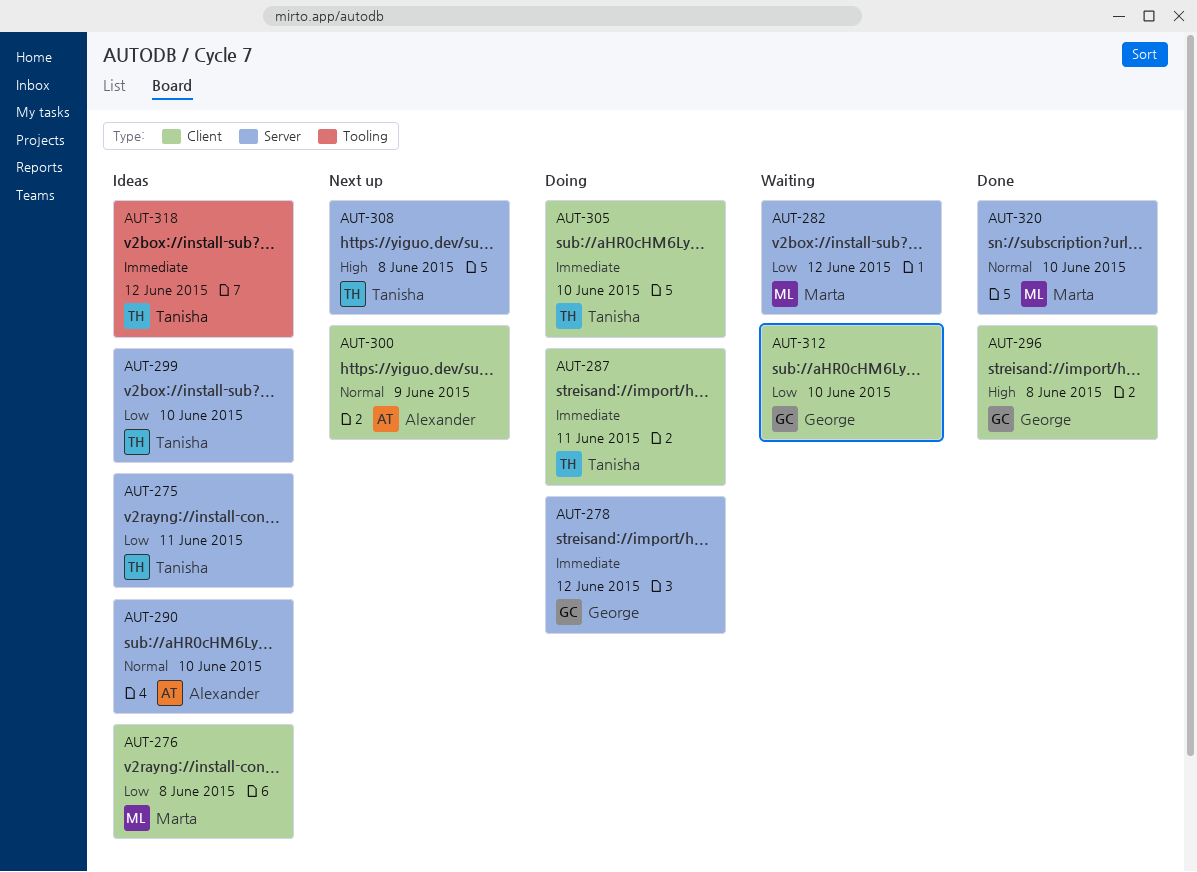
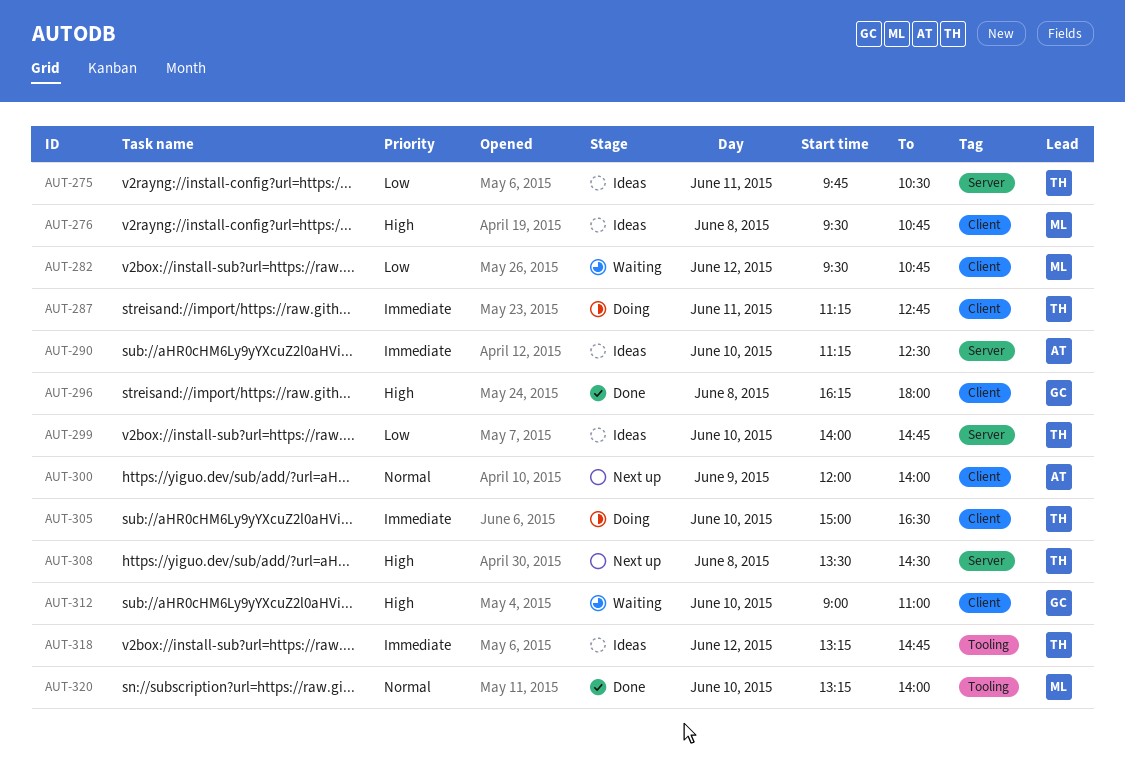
AUT-276, priority: Low -> High
AUT-278: present -> none
AUT-282, label: Server -> Client
AUT-290, priority: Normal -> Immediate
AUT-312, priority: Low -> High
AUT-320, label: Server -> Tooling

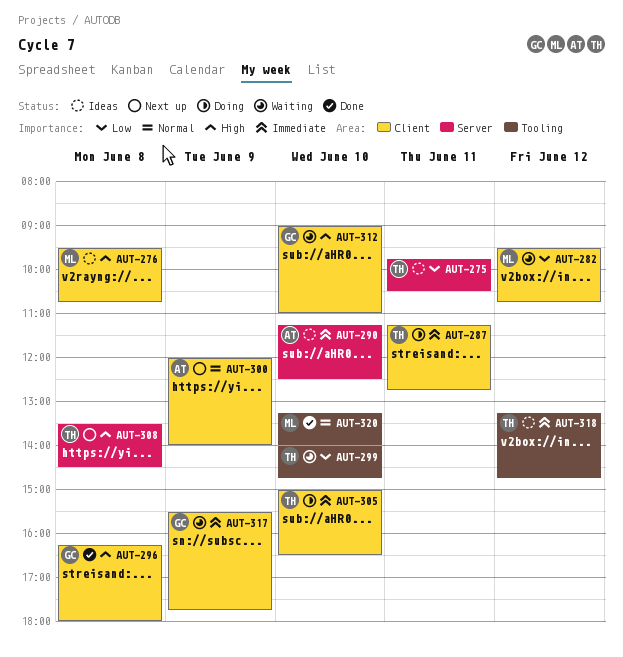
AUT-299, status: Ideas -> Waiting
AUT-299, label: Server -> Tooling
AUT-317: none -> present

